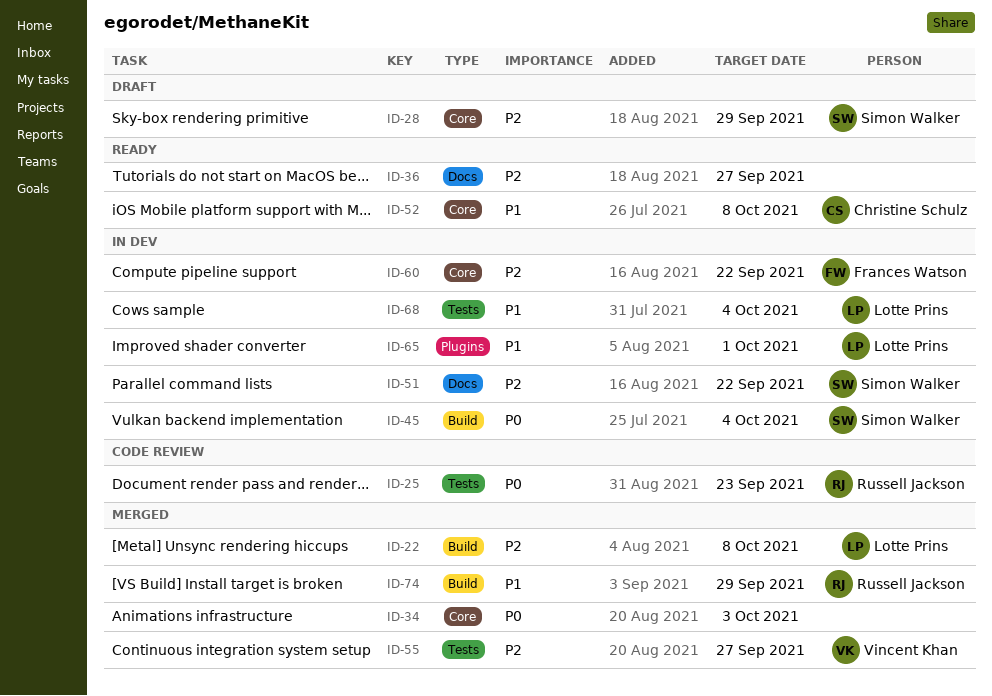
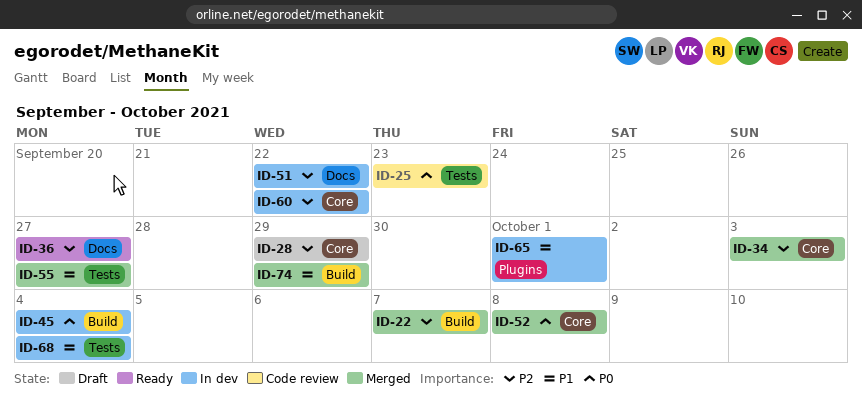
ID-22, due: Oct 8 -> Oct 7
ID-34, priority: P0 -> P2
ID-52, status: Ready -> Merged
ID-52, priority: P1 -> P0
ID-55, priority: P2 -> P1

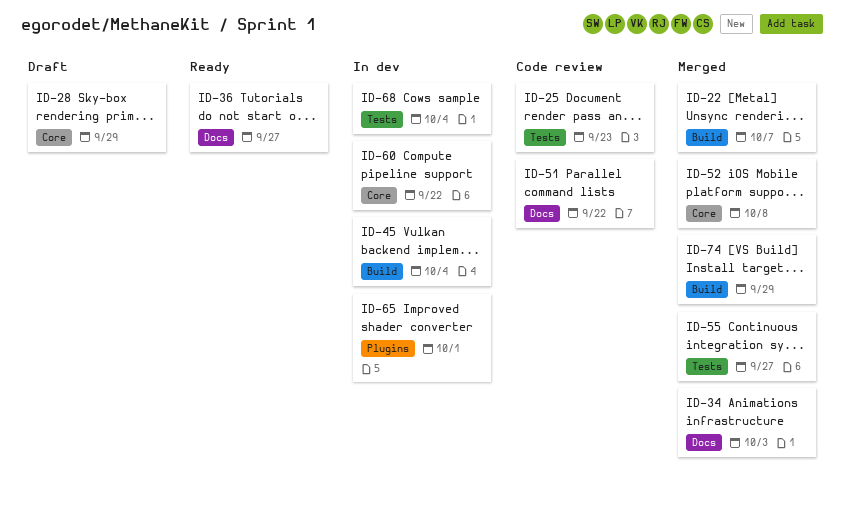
ID-34, label: Core -> Docs
ID-51, status: In dev -> Code review

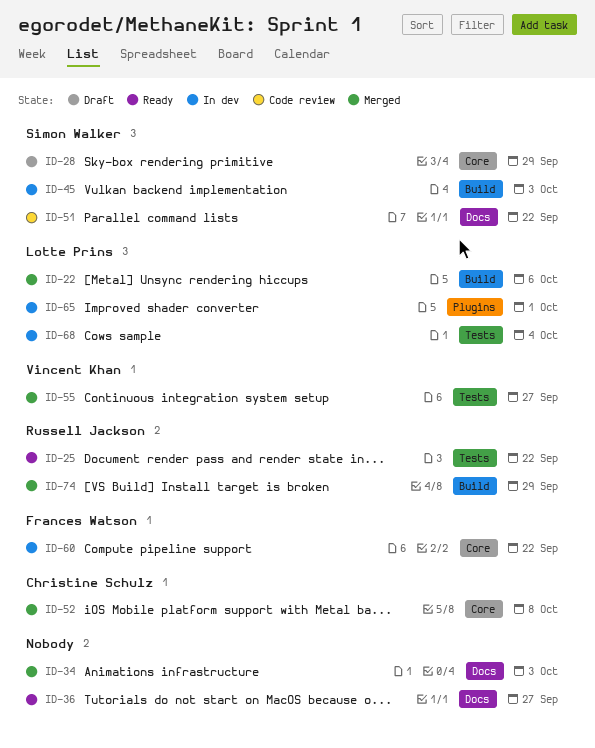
ID-22, due: Oct 7 -> Oct 6
ID-25, status: Code review -> Ready
ID-25, due: Sep 23 -> Sep 22
ID-45, due: Oct 4 -> Oct 3

